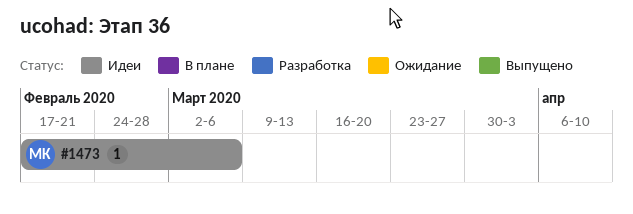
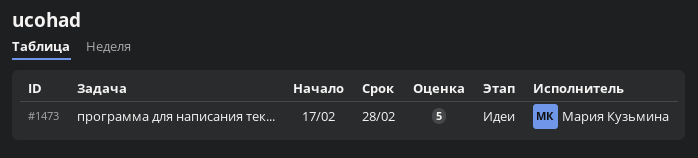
#1473, estimate: 1 -> 5
#1473, due: Mar 6 -> Feb 28

